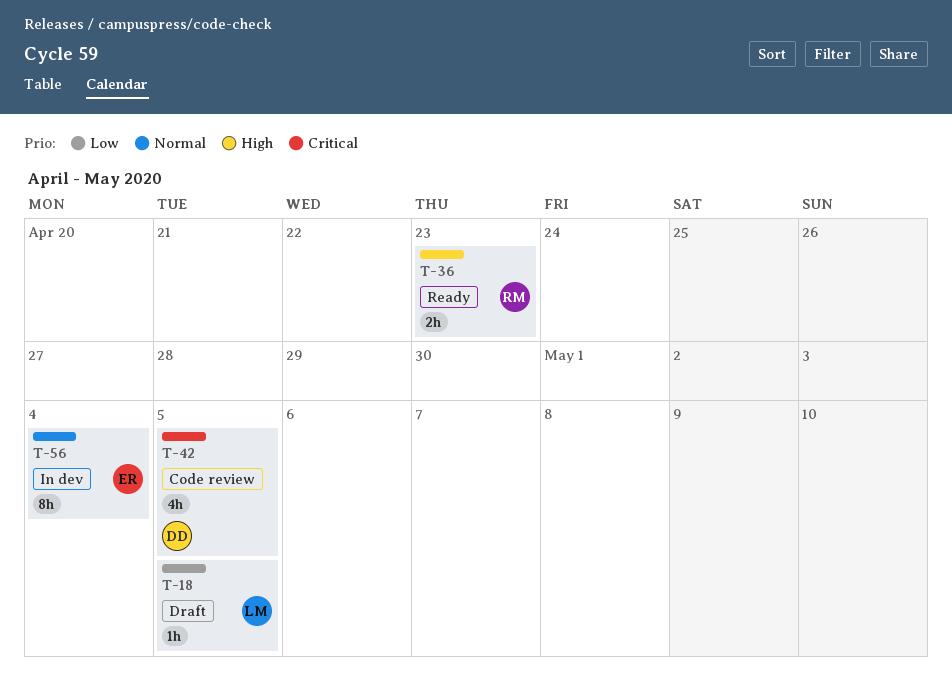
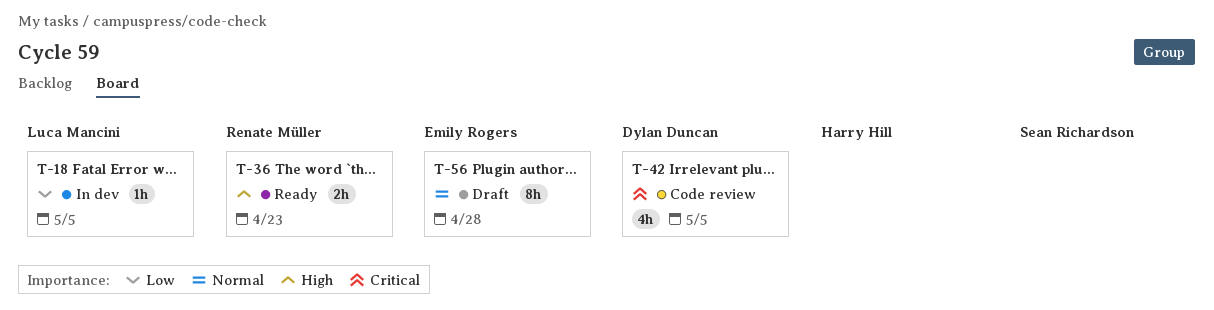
T-18, status: Draft -> In dev
T-56, status: In dev -> Draft
T-56, due: May 4 -> Apr 28

